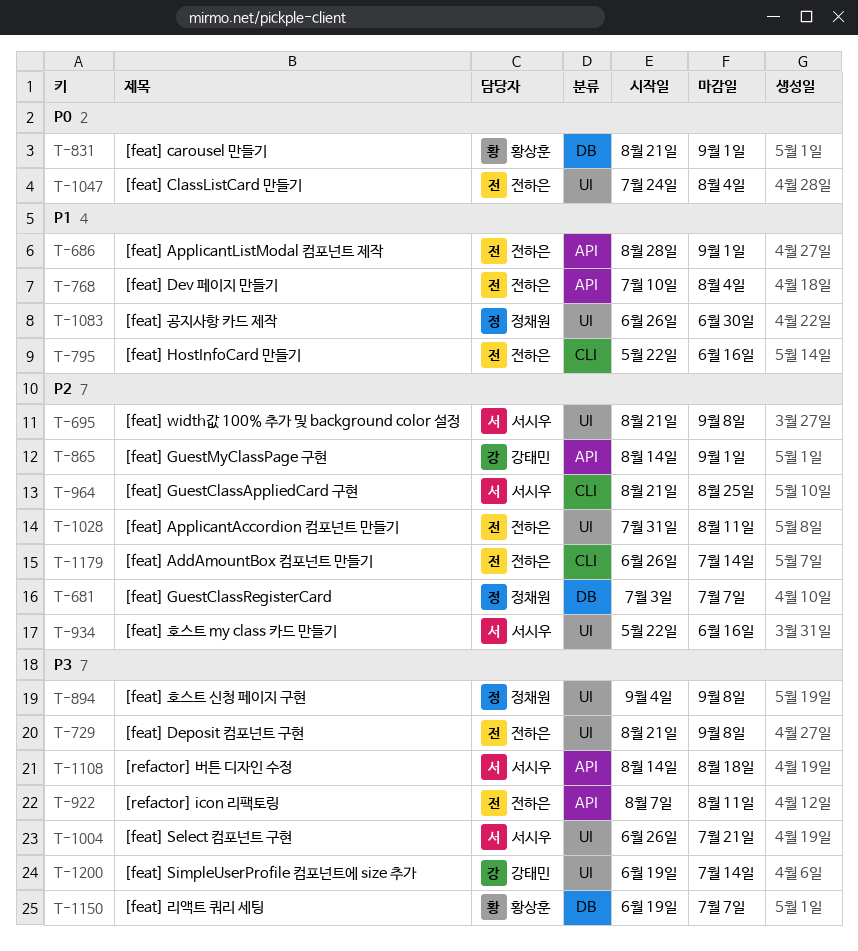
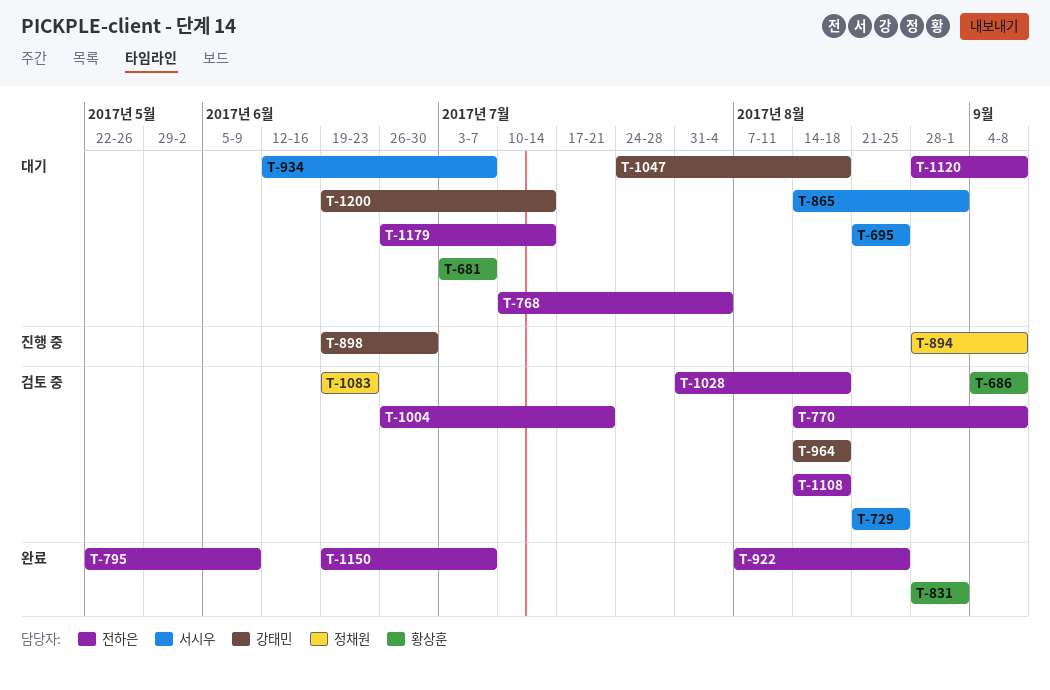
T-681, owner: 정채원 -> 황상훈
T-686, owner: 전하은 -> 황상훈
T-686, start: Aug 28 -> Sep 4
T-686, due: Sep 1 -> Sep 8
T-695, due: Sep 8 -> Aug 25
T-729, owner: 전하은 -> 서시우
T-729, due: Sep 8 -> Aug 25
T-770: none -> present
T-795, due: Jun 16 -> Jun 9
T-831, start: Aug 21 -> Aug 28
T-865, owner: 강태민 -> 서시우
T-894, start: Sep 4 -> Aug 28
T-898: none -> present
T-922, due: Aug 11 -> Aug 25
T-934, start: May 22 -> Jun 12
T-934, due: Jun 16 -> Jul 7
T-964, owner: 서시우 -> 강태민
T-964, start: Aug 21 -> Aug 14
T-964, due: Aug 25 -> Aug 18
T-1004, owner: 서시우 -> 전하은
T-1028, due: Aug 11 -> Aug 18
T-1047, owner: 전하은 -> 강태민
T-1047, due: Aug 4 -> Aug 18
T-1083, start: Jun 26 -> Jun 19
T-1083, due: Jun 30 -> Jun 23
T-1108, owner: 서시우 -> 전하은
T-1120: none -> present
T-1150, owner: 황상훈 -> 전하은

